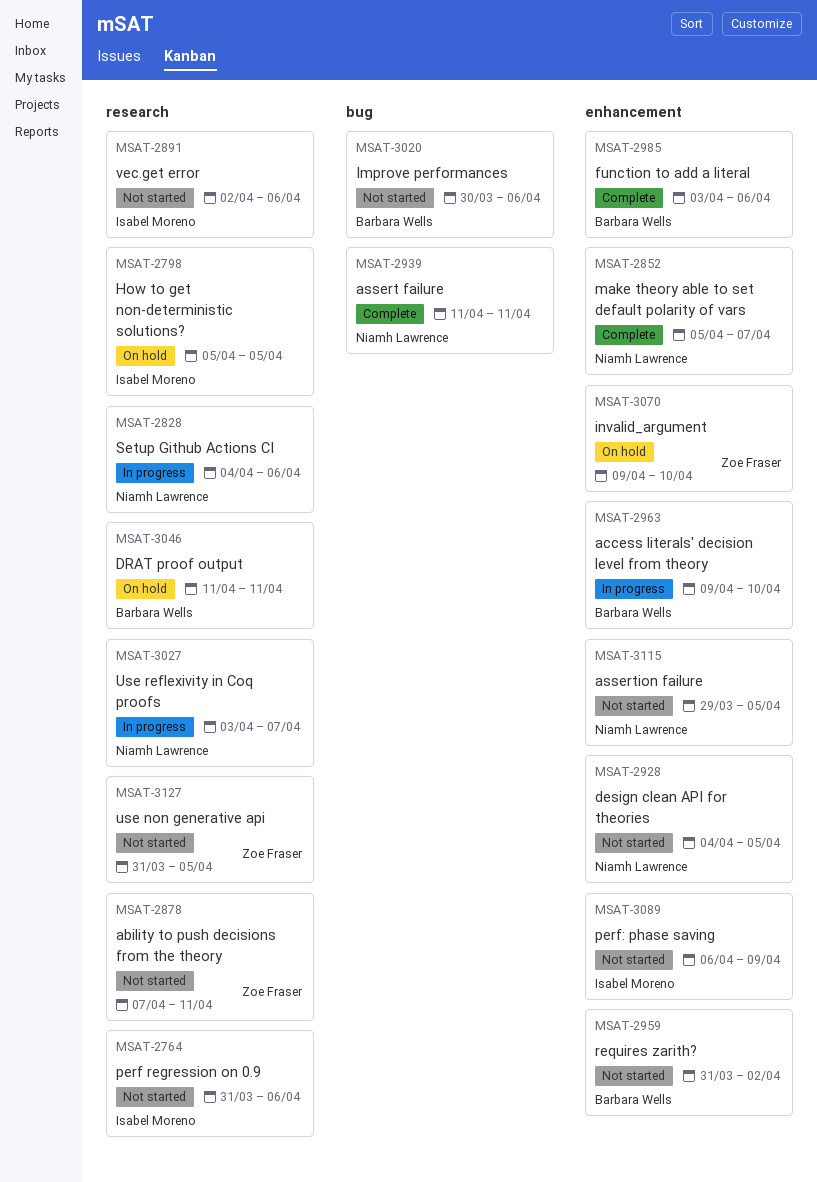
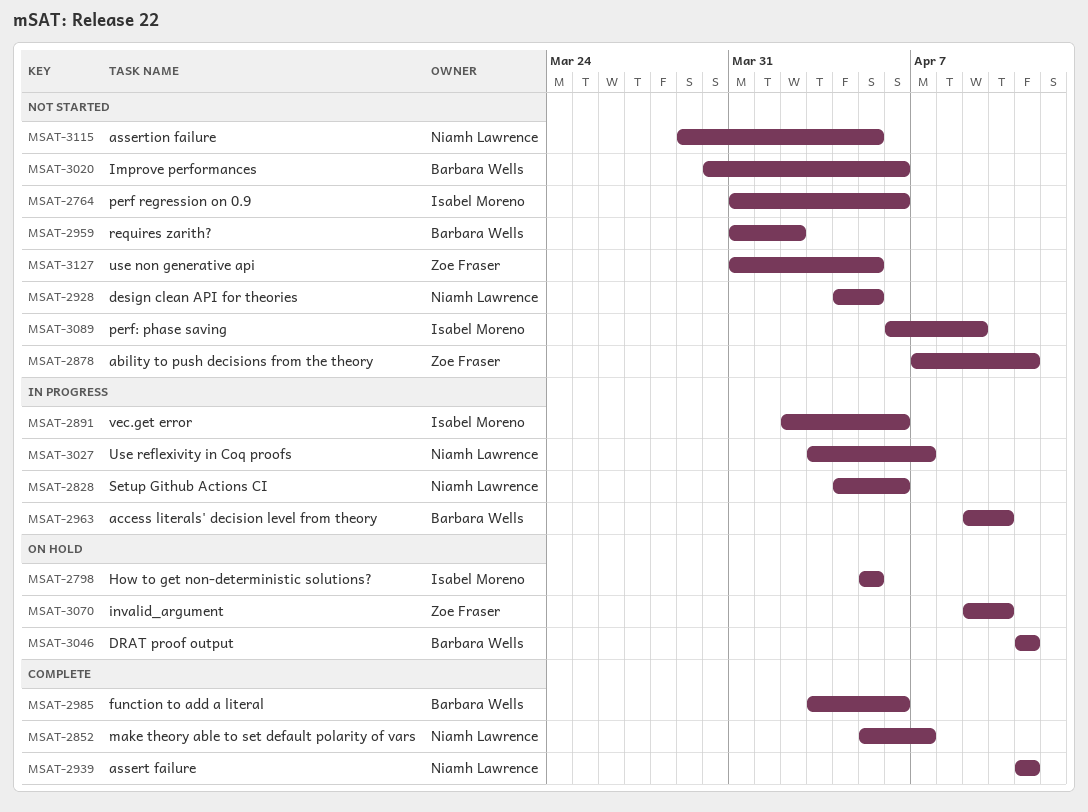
MSAT-2891, status: Not started -> In progress

